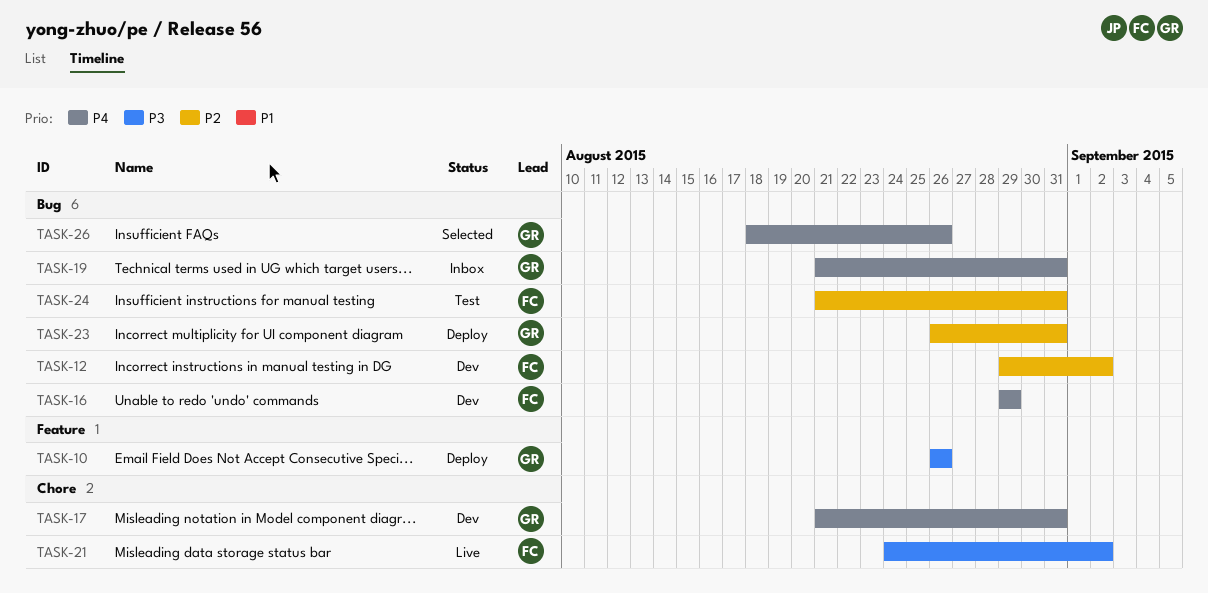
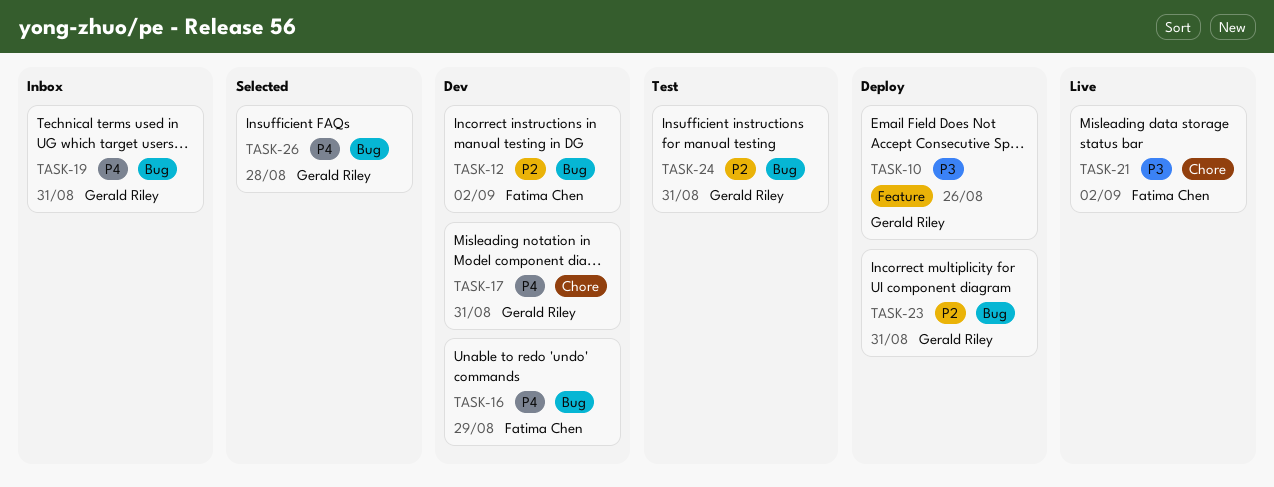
TASK-24, owner: Fatima Chen -> Gerald Riley
TASK-26, due: Aug 26 -> Aug 28

